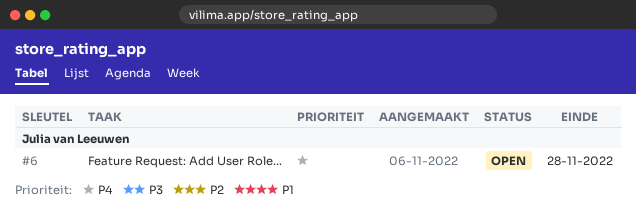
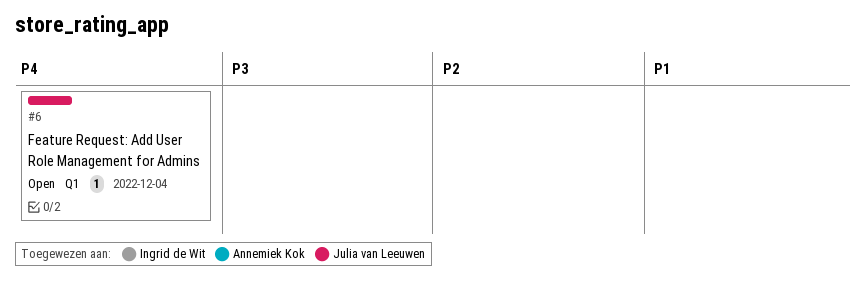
#6, due: Nov 28 -> Dec 4

